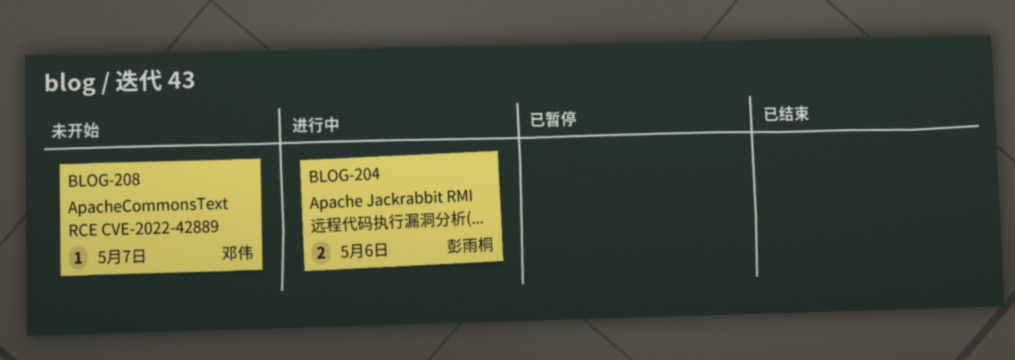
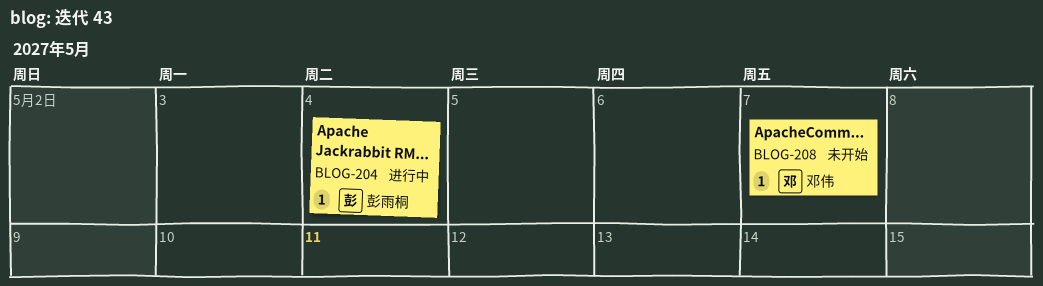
BLOG-204, estimate: 2 -> 1
BLOG-204, due: May 6 -> May 4

